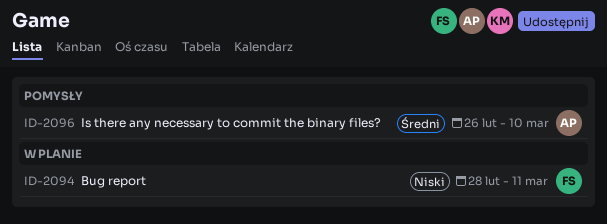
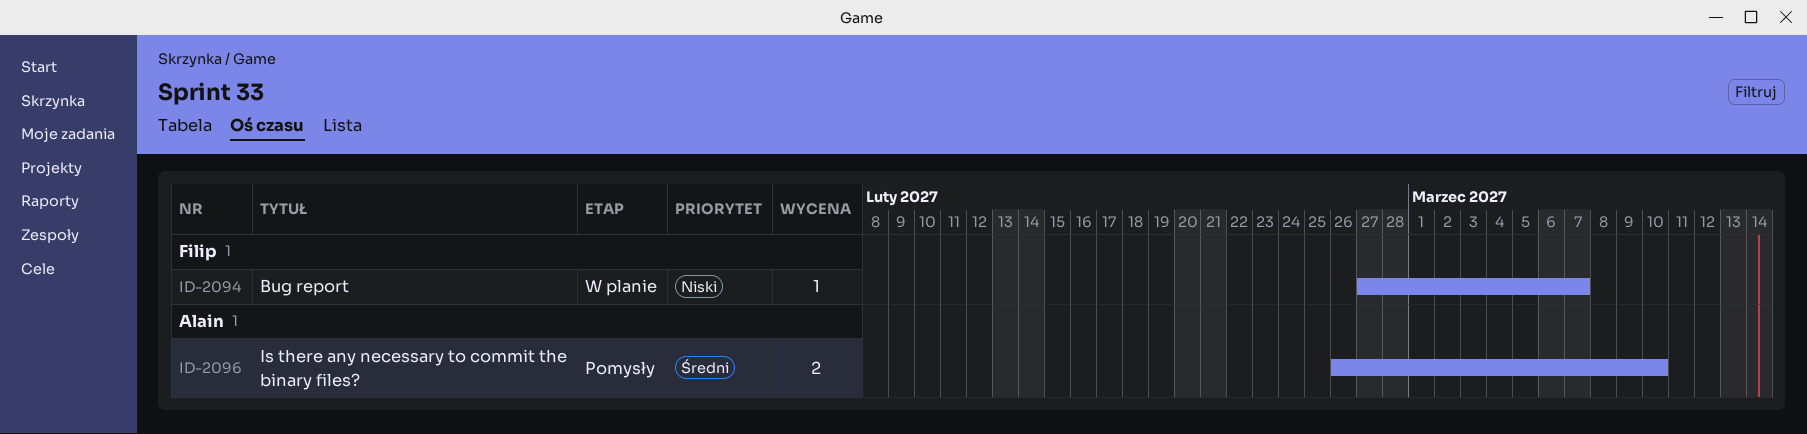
ID-2094, start: Feb 28 -> Feb 27
ID-2094, due: Mar 11 -> Mar 7

